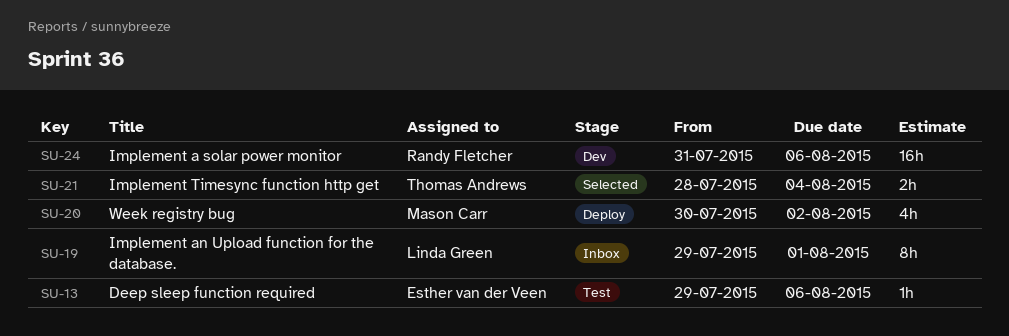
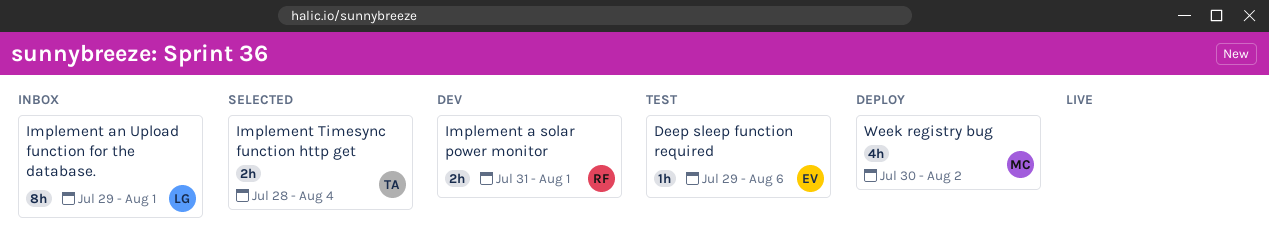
Implement a solar power monitor, estimate: 16h -> 2h
Implement a solar power monitor, due: Aug 6 -> Aug 1

